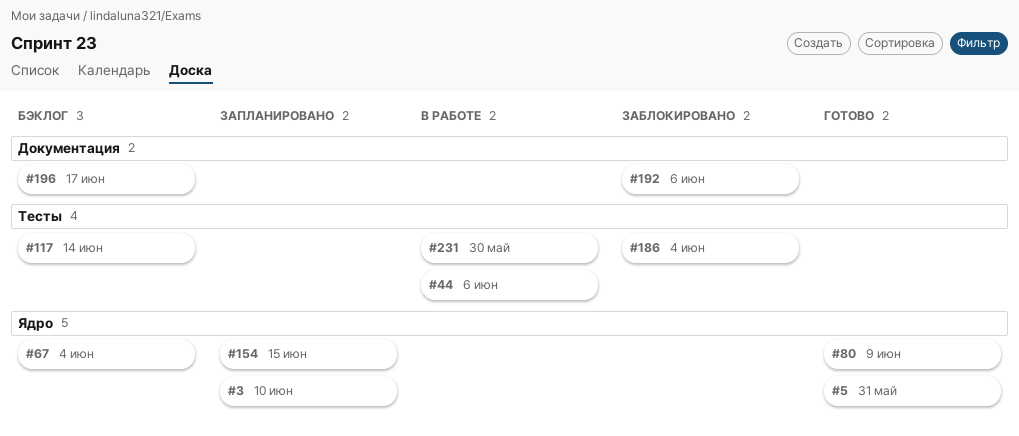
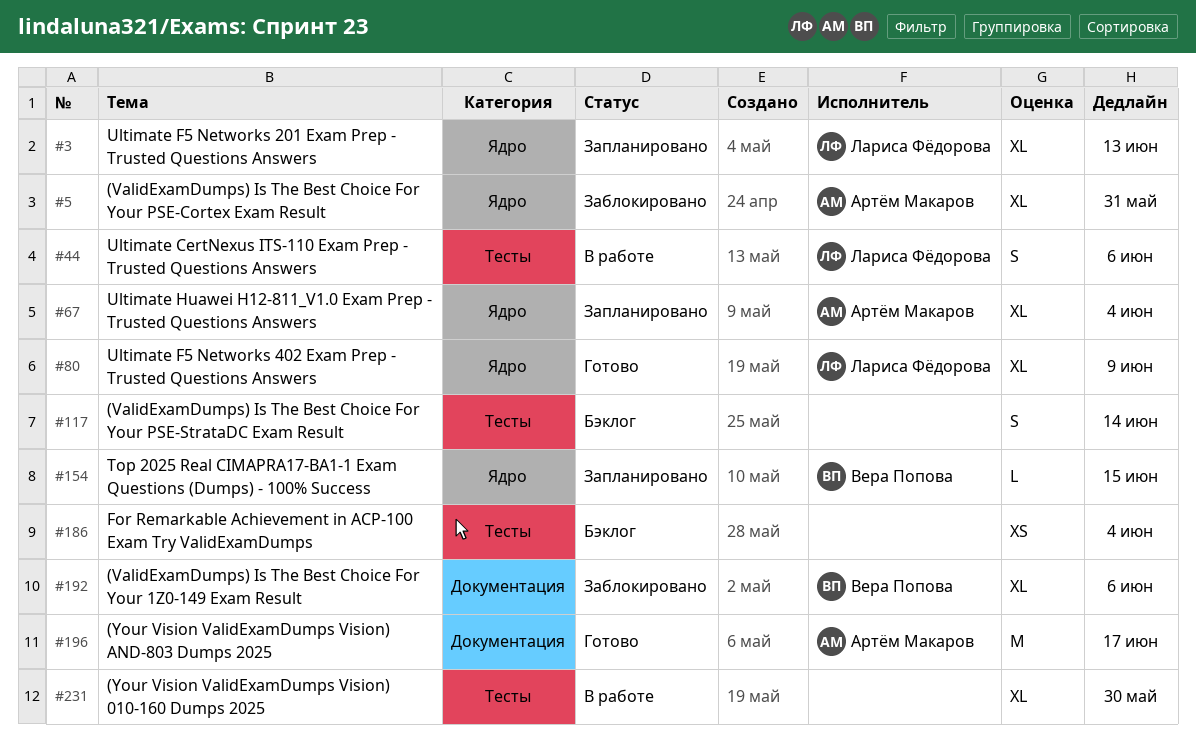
#3, due: Jun 10 -> Jun 13
#5, status: Готово -> Заблокировано
#67, status: Бэклог -> Запланировано
#186, status: Заблокировано -> Бэклог
#196, status: Бэклог -> Готово

